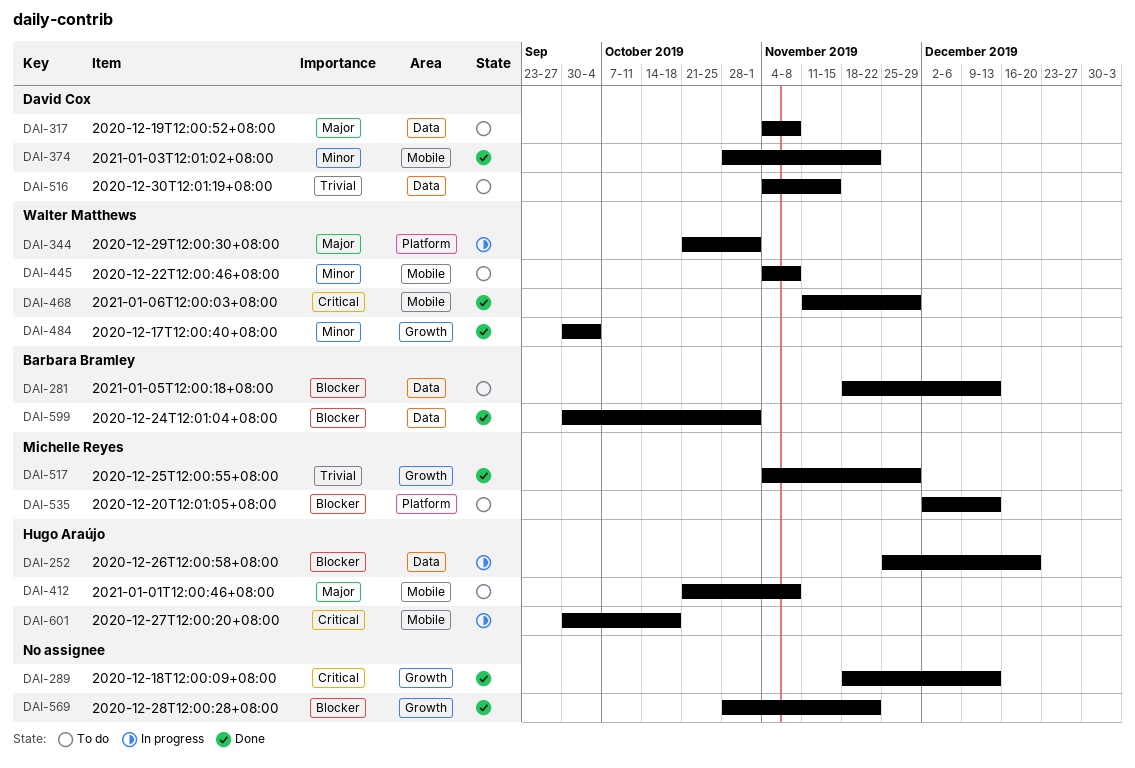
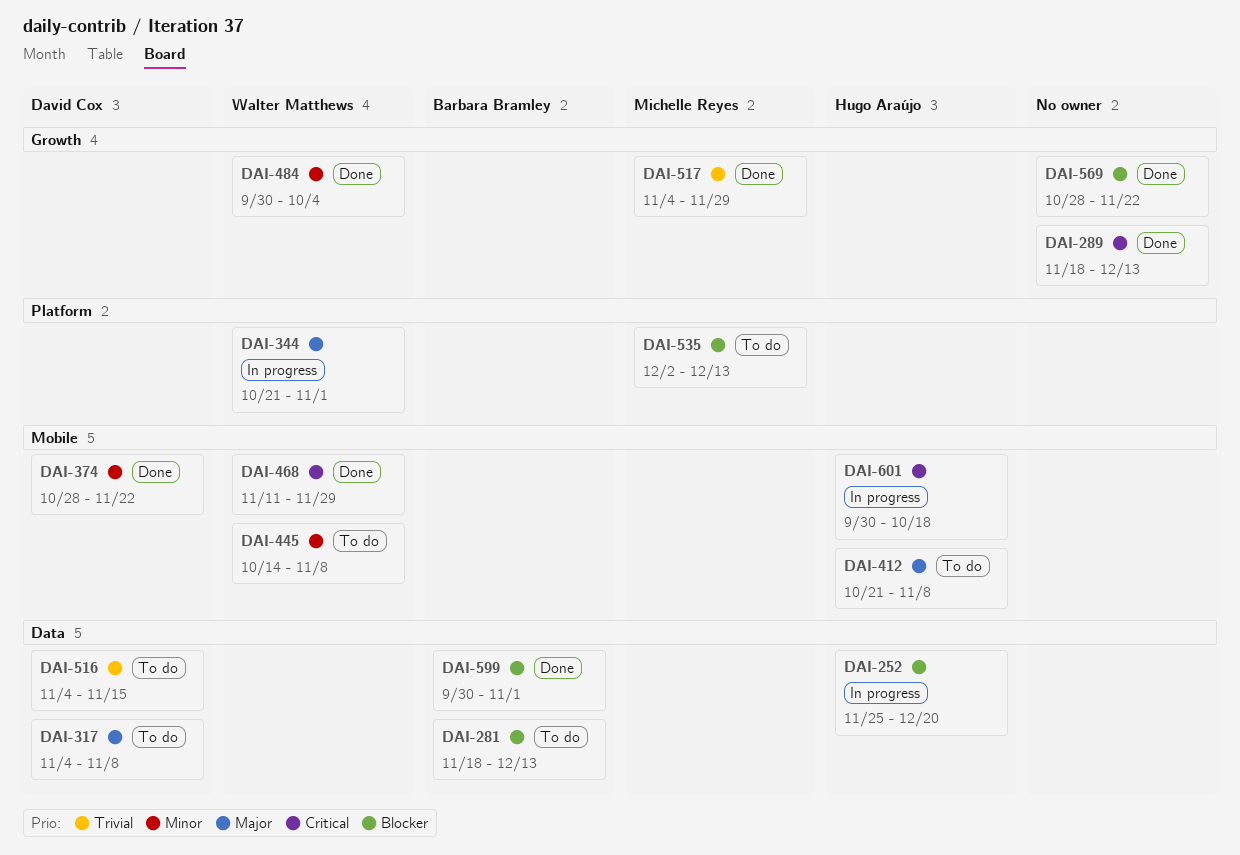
DAI-445, start: Nov 4 -> Oct 14

